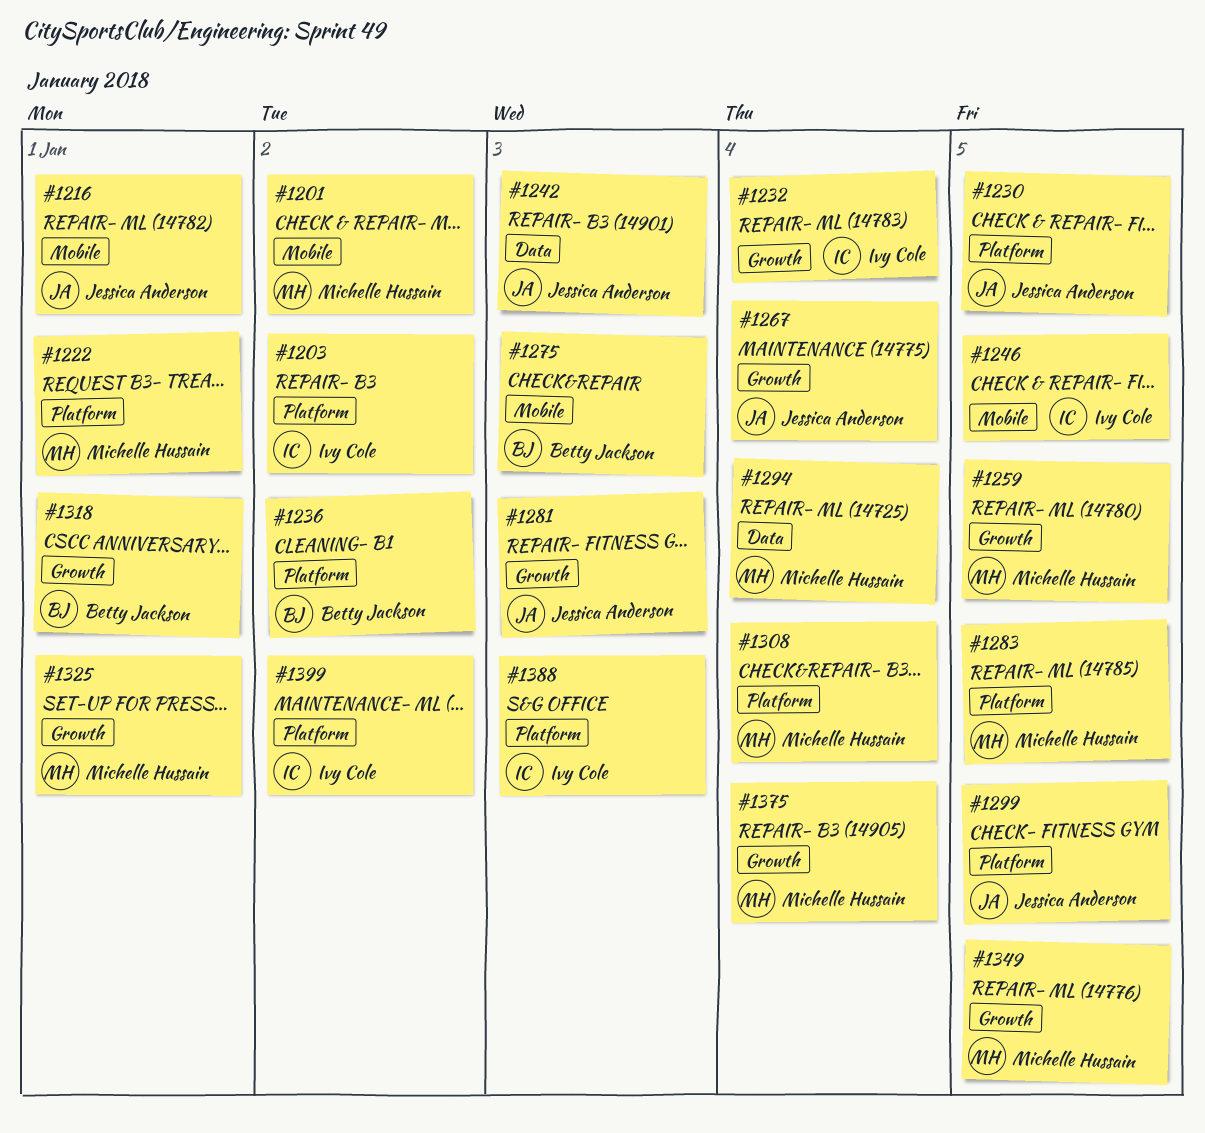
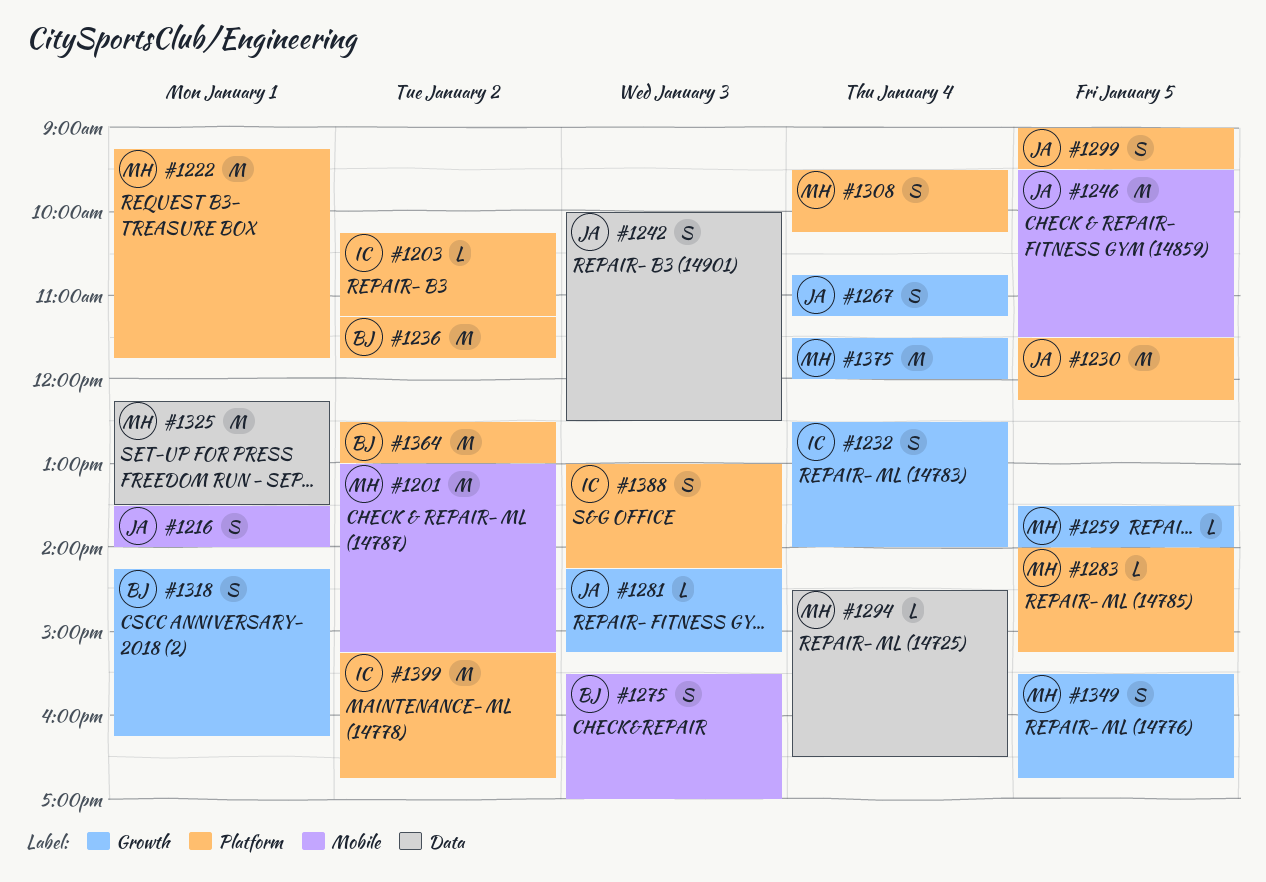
#1246, owner: Ivy Cole -> Jessica Anderson
#1325, label: Growth -> Data
#1364: none -> present

